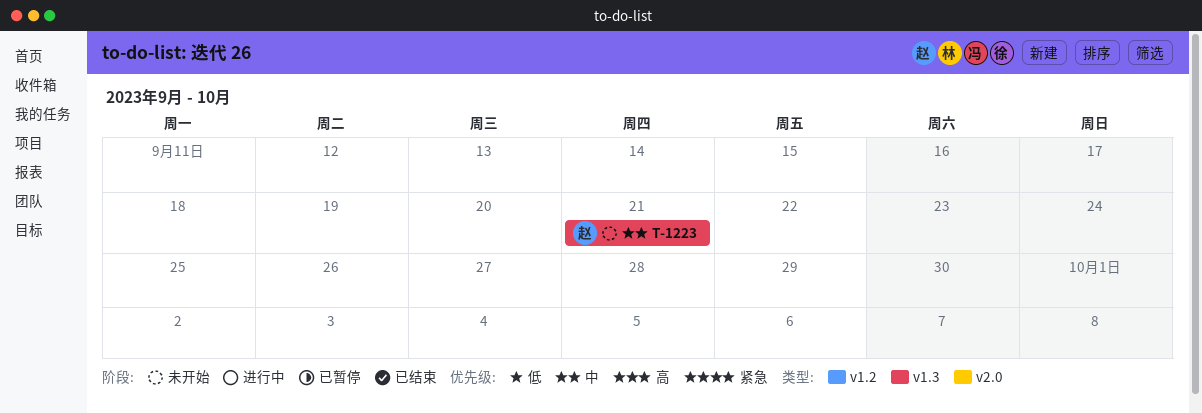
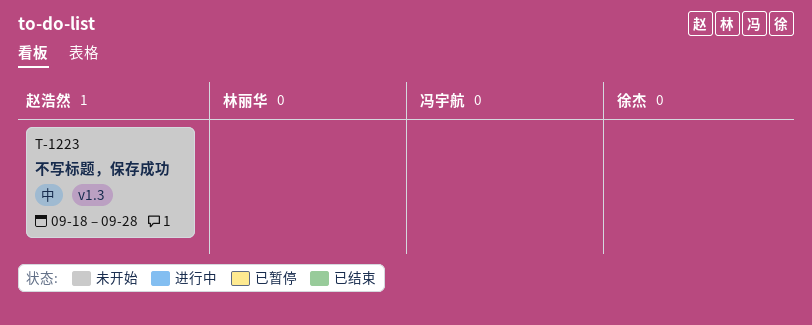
T-1223, start: Sep 21 -> Sep 18
T-1223, due: Sep 21 -> Sep 28

